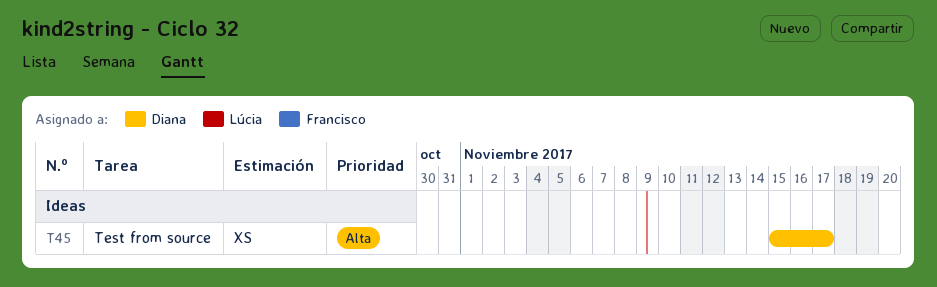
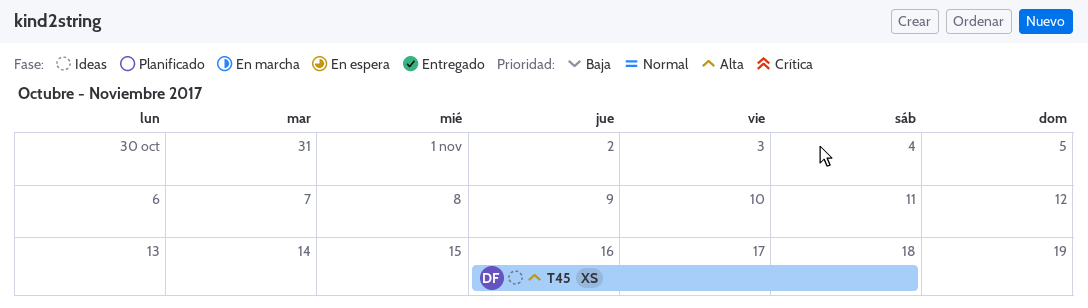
T45, start: Nov 15 -> Nov 16
T45, due: Nov 17 -> Nov 18

